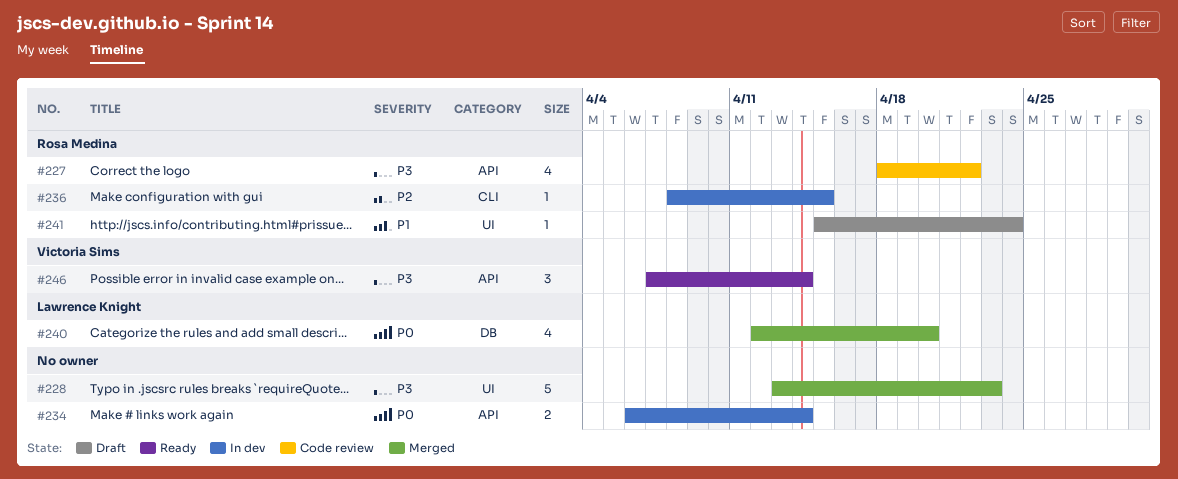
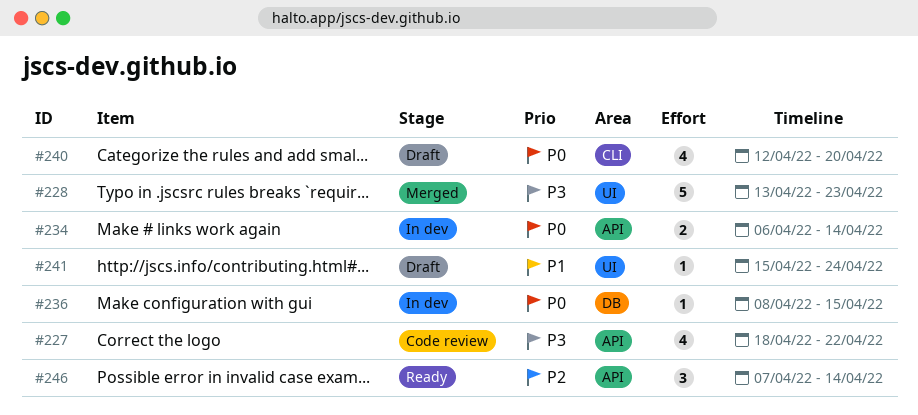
#236, priority: P2 -> P0
#236, label: CLI -> DB
#240, status: Merged -> Draft
#240, label: DB -> CLI
#246, priority: P3 -> P2

